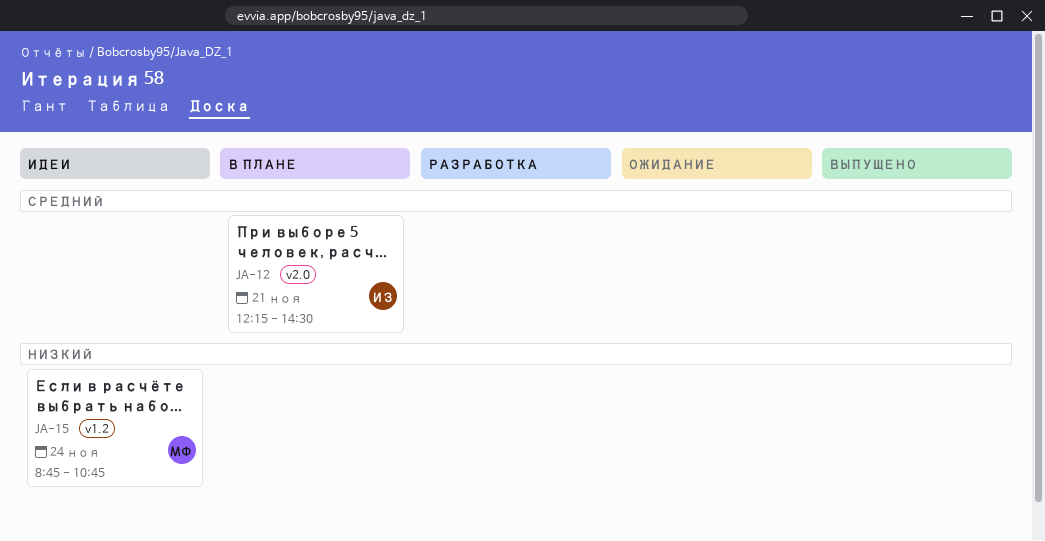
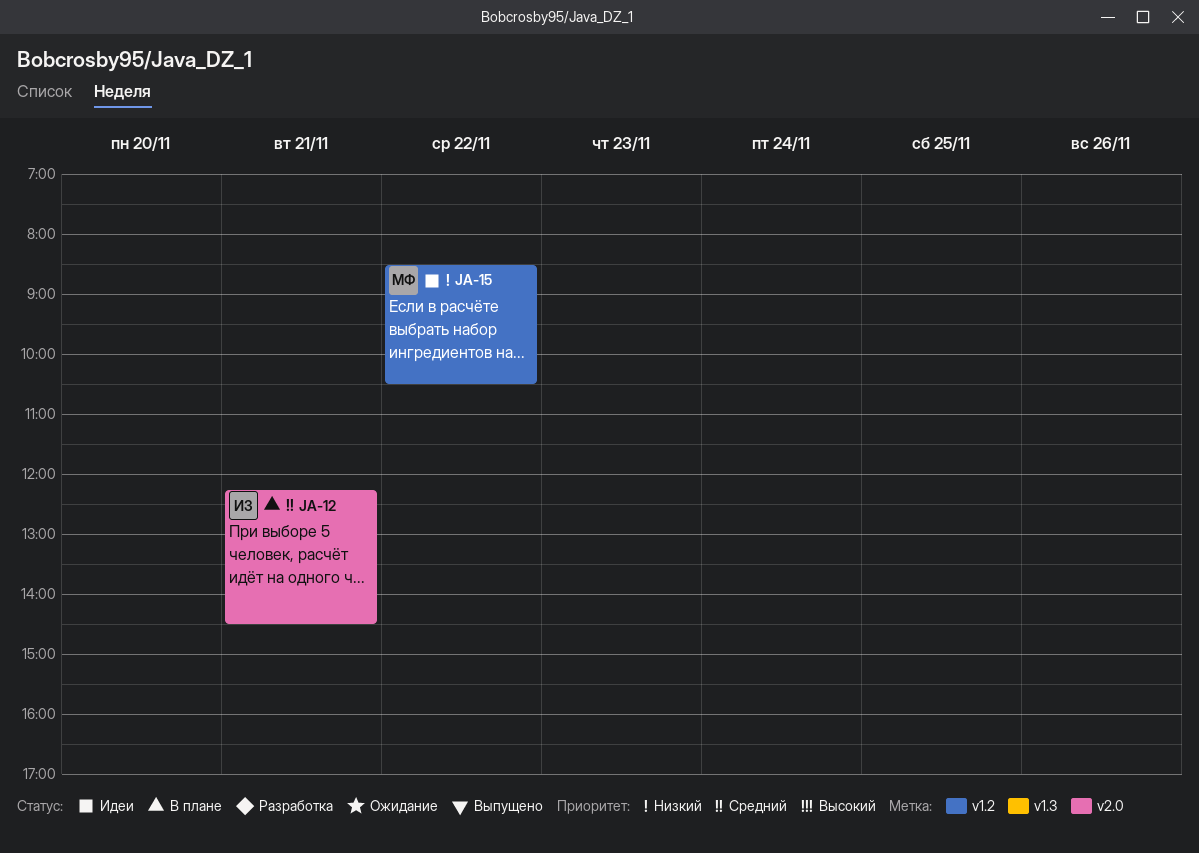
JA-15, day: Nov 24 -> Nov 22
JA-15, begins: 08:45 -> 08:30
JA-15, ends: 10:45 -> 10:30

